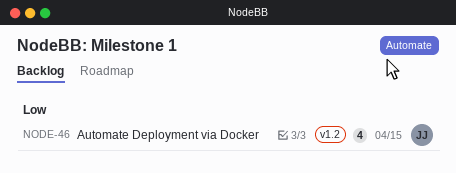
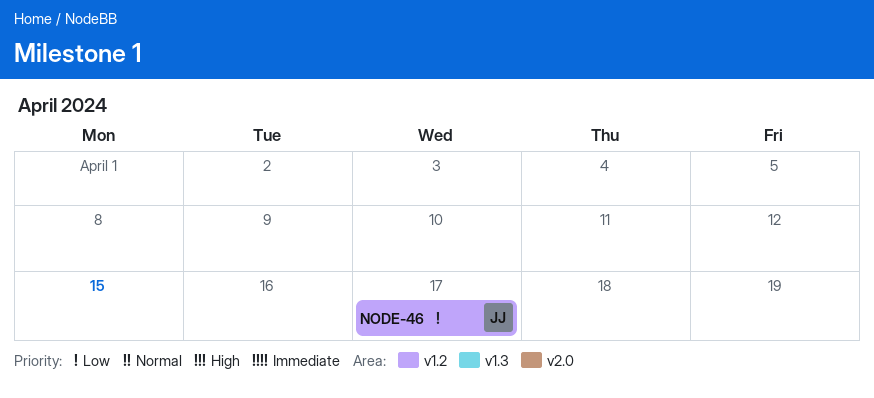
NODE-46, due: Apr 15 -> Apr 17

